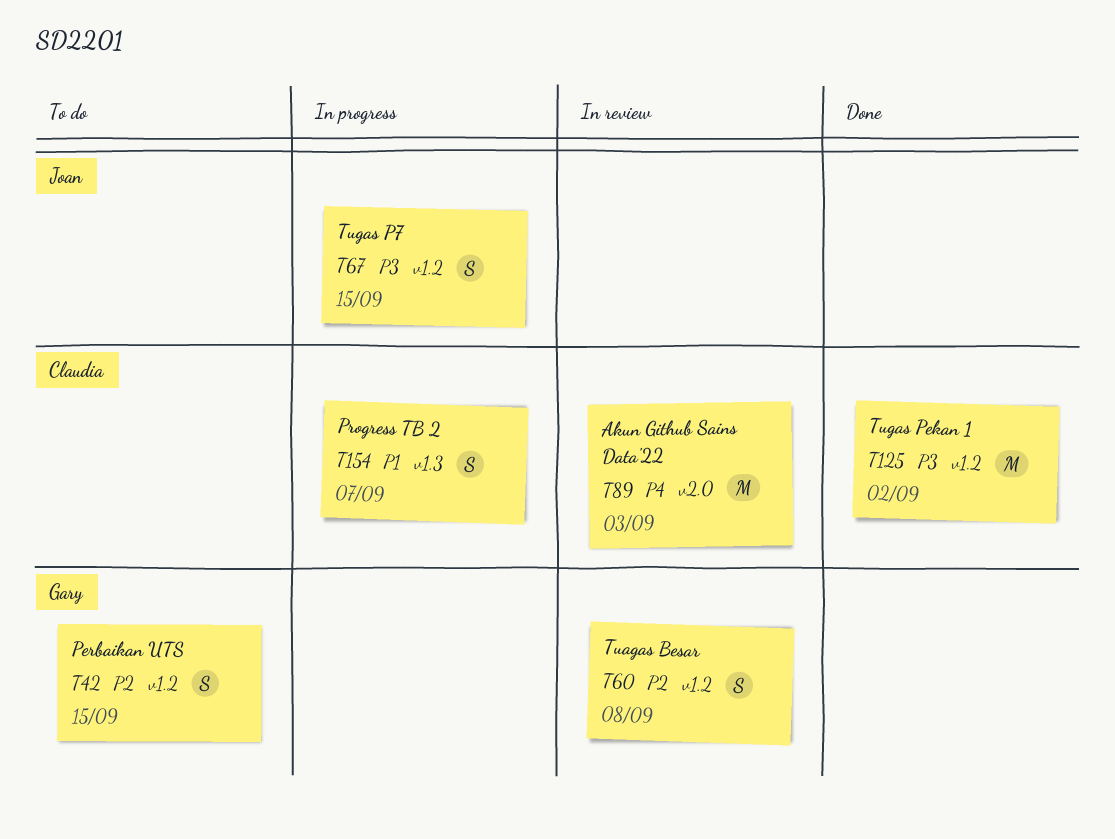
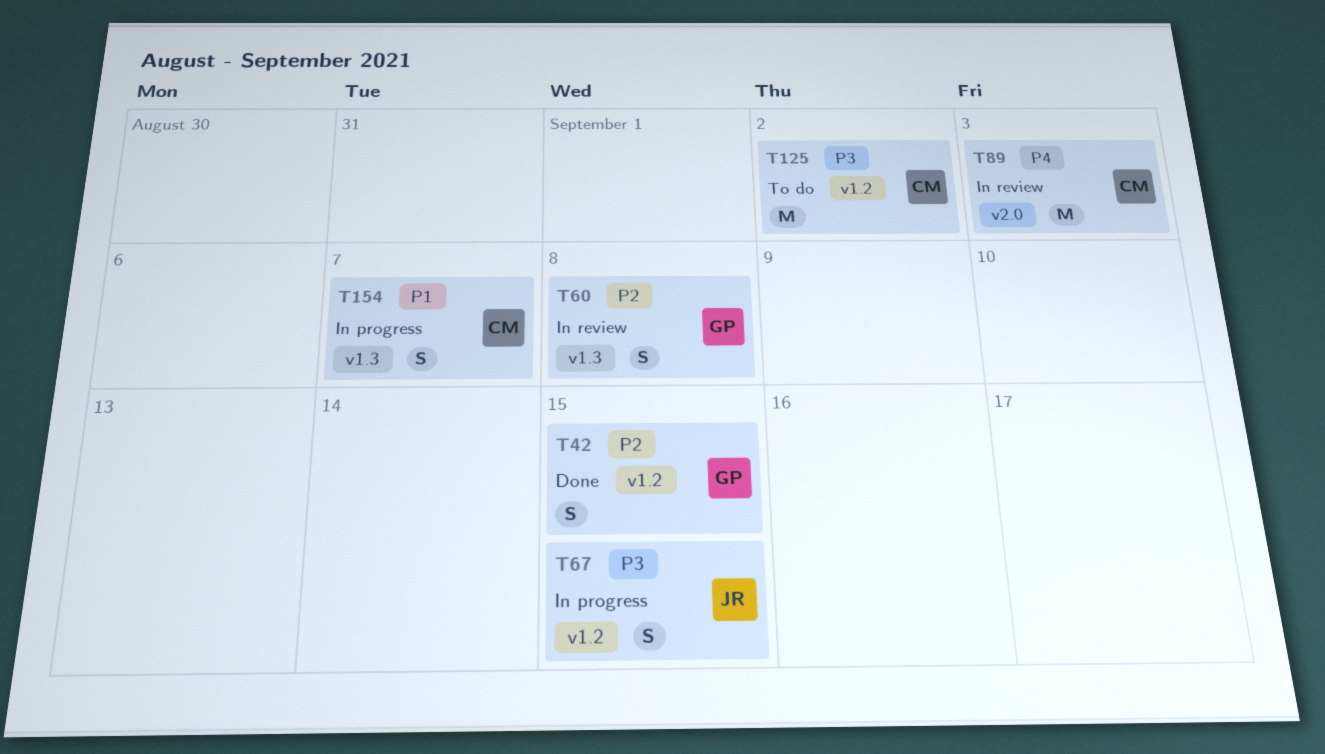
T42, status: To do -> Done
T60, label: v1.2 -> v1.3
T125, status: Done -> To do

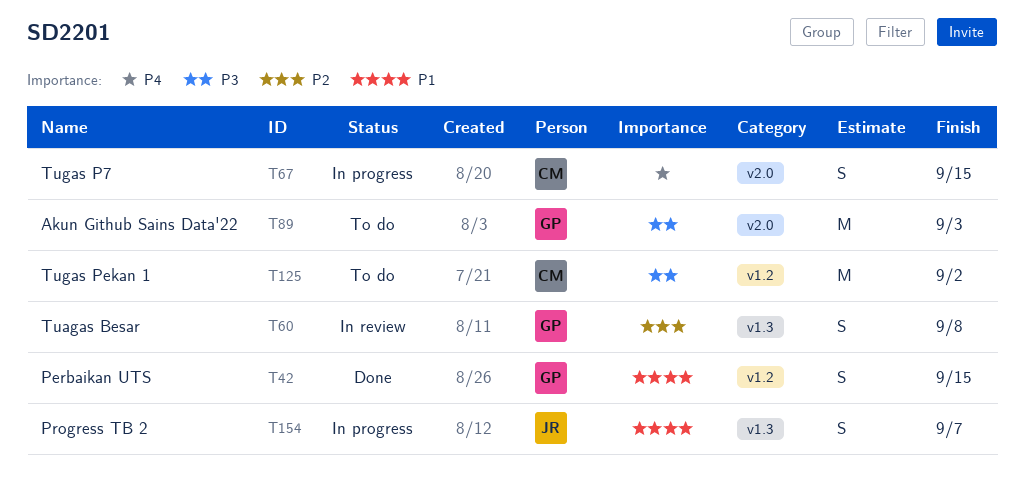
T42, priority: P2 -> P1
T67, owner: JR -> CM
T67, priority: P3 -> P4
T67, label: v1.2 -> v2.0
T89, status: In review -> To do
T89, owner: CM -> GP
T89, priority: P4 -> P3
T154, owner: CM -> JR

